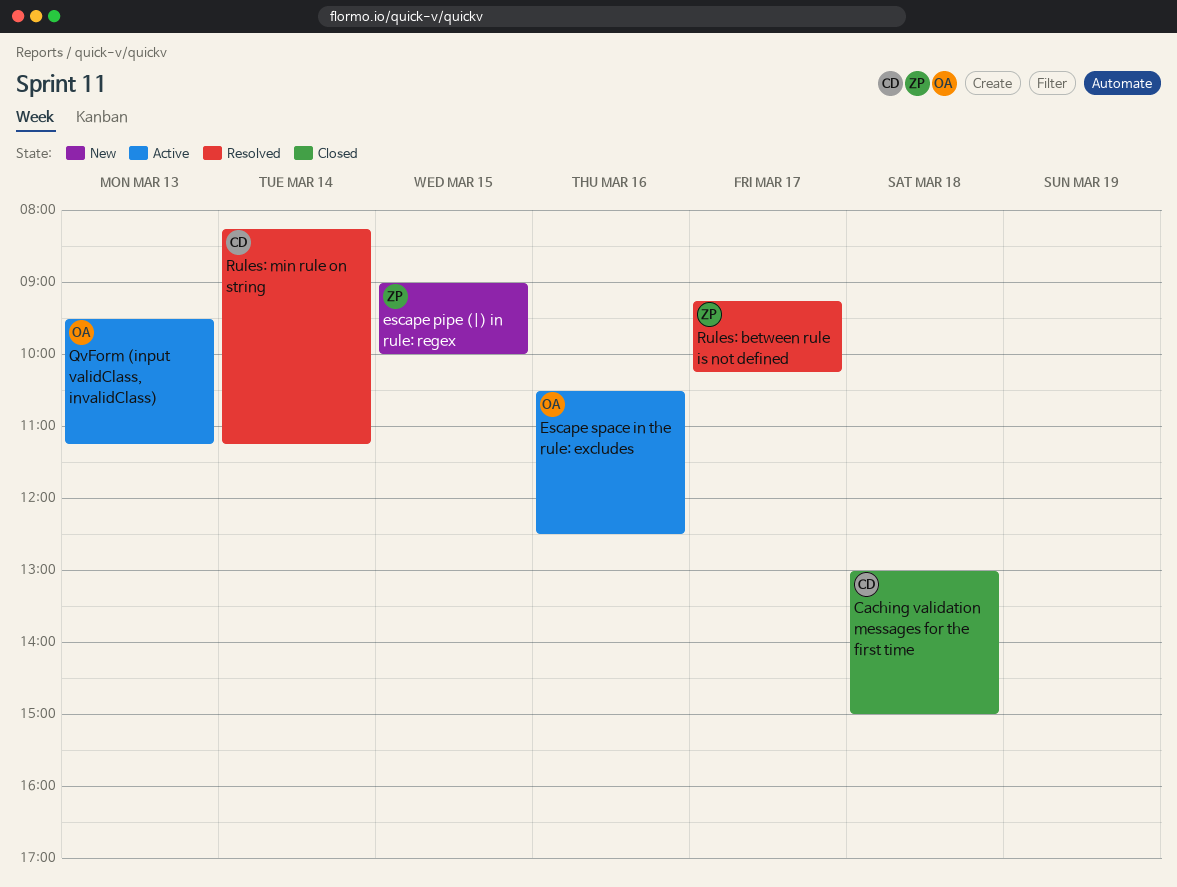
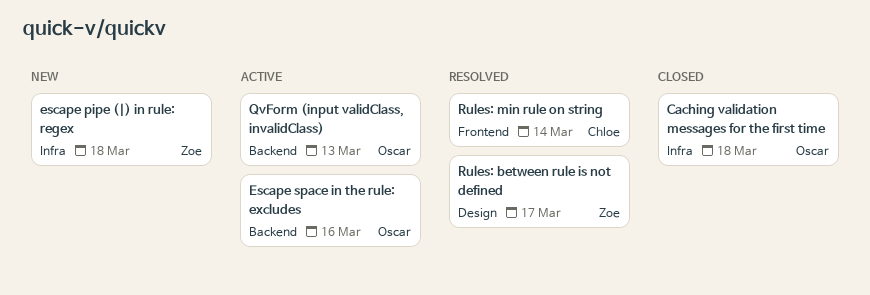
Caching validation messages for the first time, owner: Chloe -> Oscar
escape pipe (|) in rule: regex, day: Mar 15 -> Mar 18

